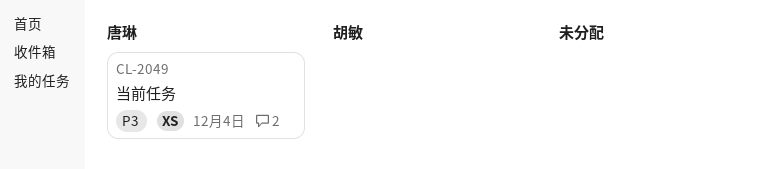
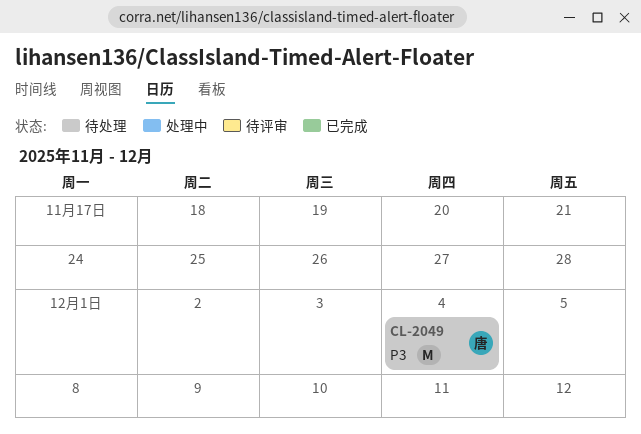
CL-2049, estimate: XS -> M

